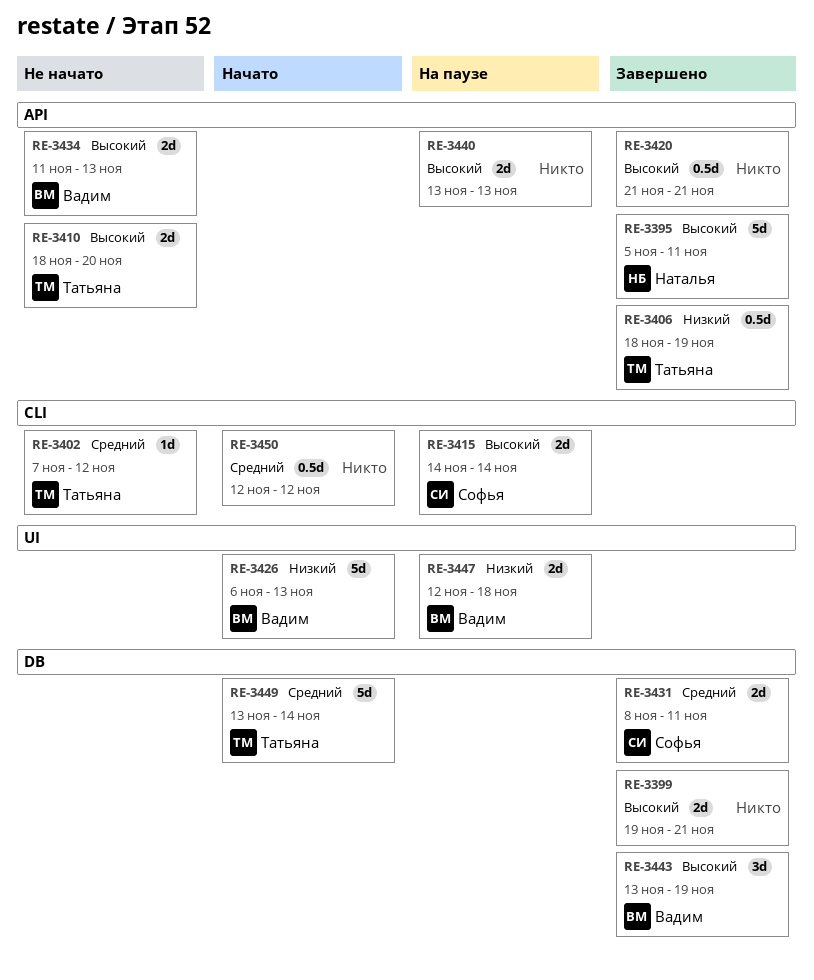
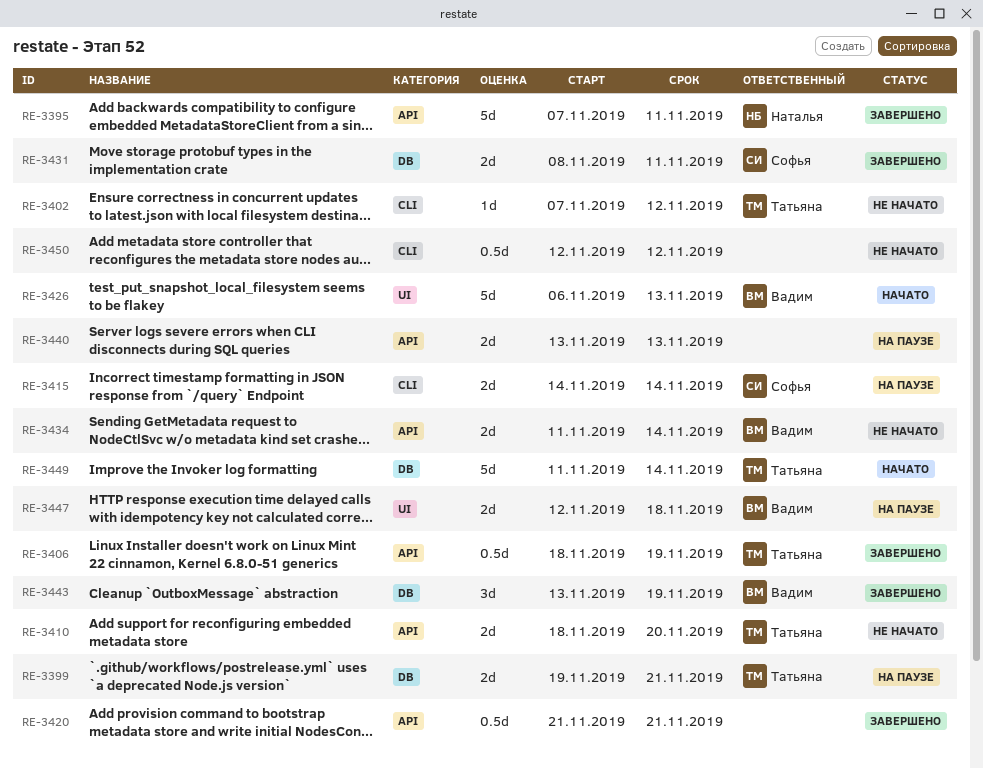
RE-3395, start: Nov 5 -> Nov 7
RE-3399, status: Завершено -> На паузе
RE-3399, owner: none -> Татьяна
RE-3434, due: Nov 13 -> Nov 14
RE-3449, start: Nov 13 -> Nov 11
RE-3450, status: Начато -> Не начато

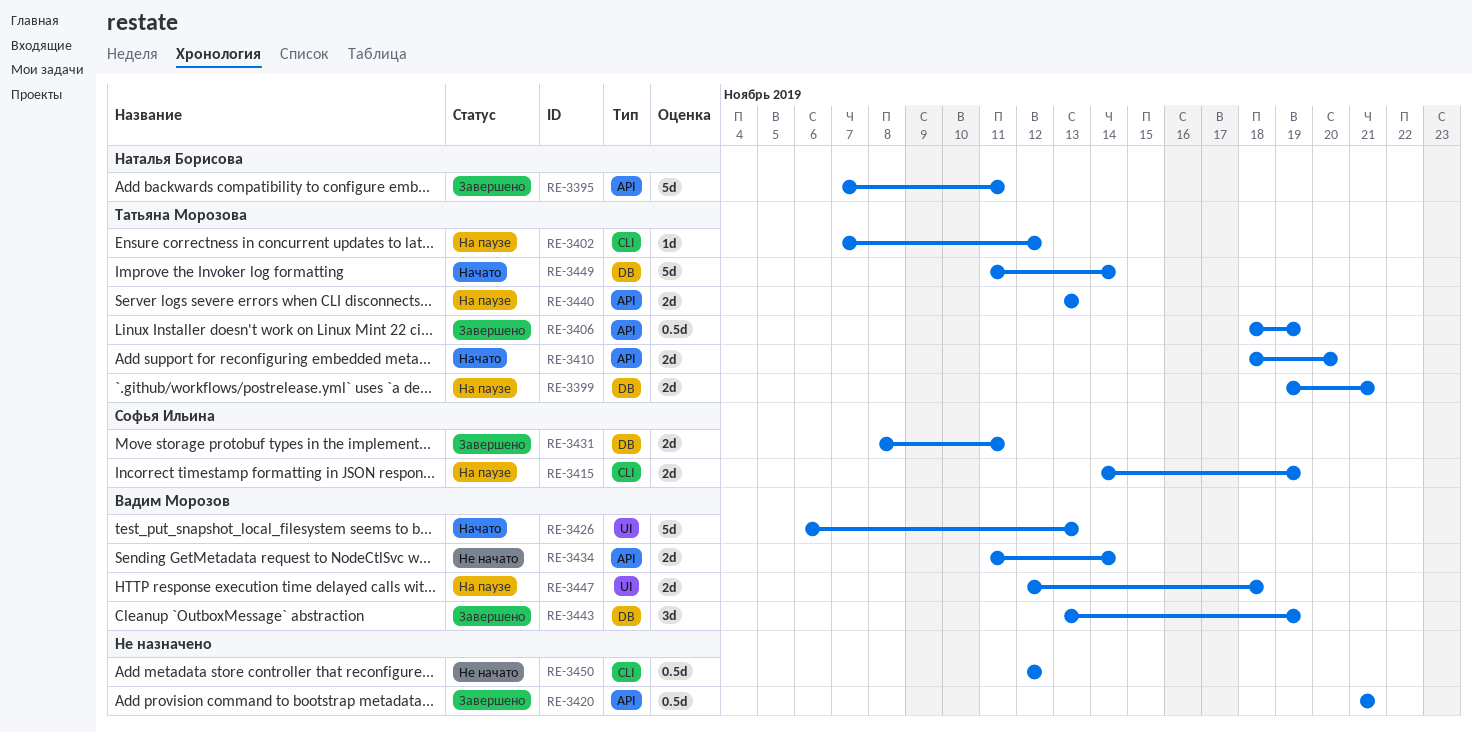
RE-3402, status: Не начато -> На паузе
RE-3410, status: Не начато -> Начато
RE-3415, due: Nov 14 -> Nov 19
RE-3440, owner: none -> Татьяна Морозова

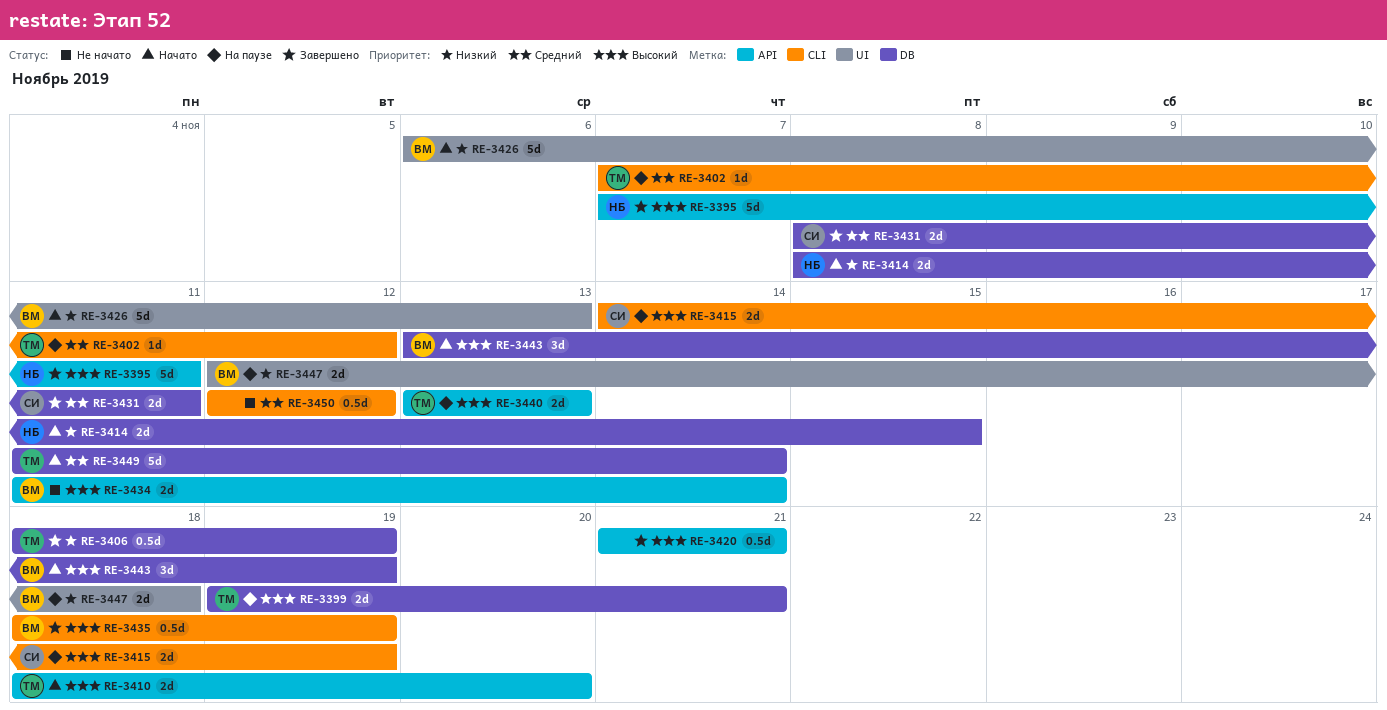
RE-3406, label: API -> DB
RE-3414: none -> present
RE-3435: none -> present
RE-3443, status: Завершено -> Начато

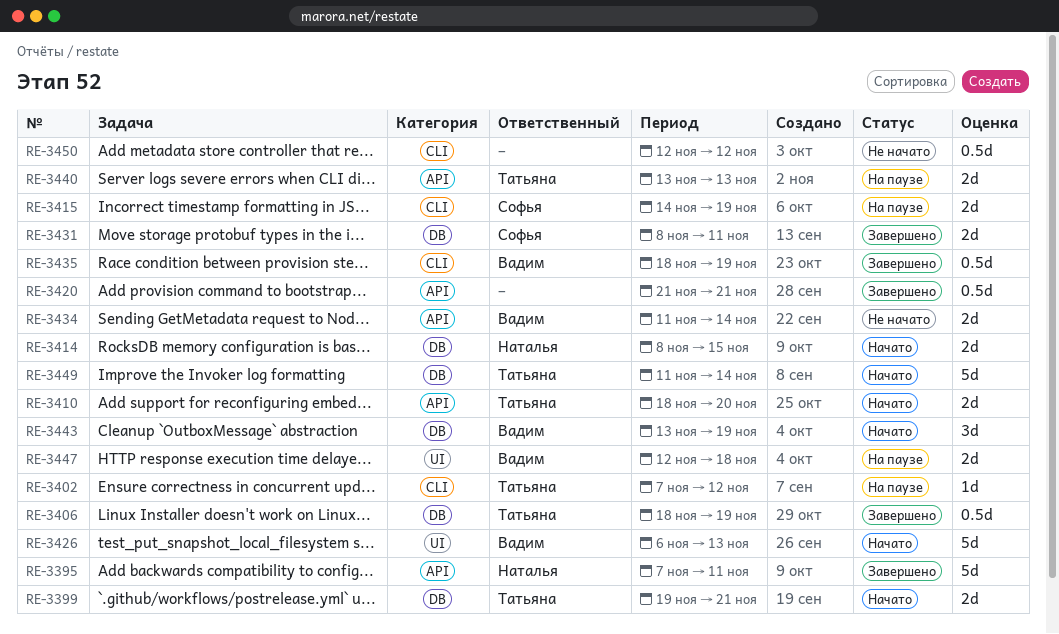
RE-3399, status: На паузе -> Начато

